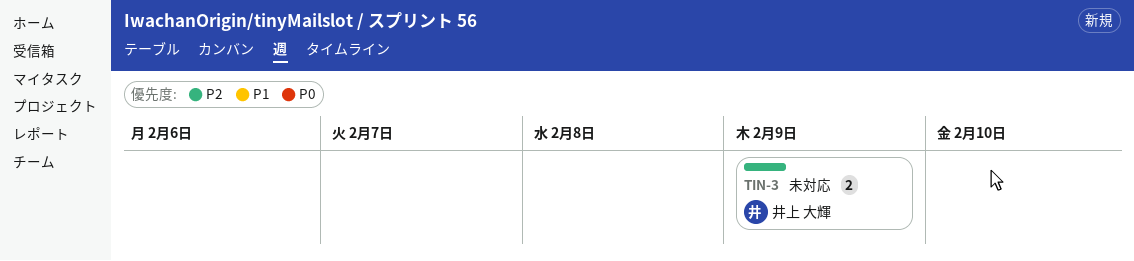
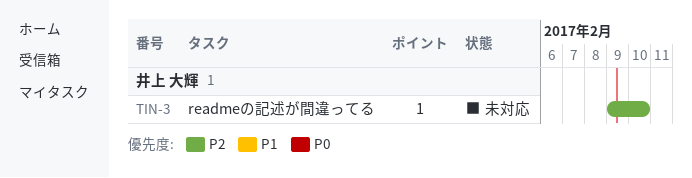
TIN-3, estimate: 2 -> 1
TIN-3, due: Feb 9 -> Feb 10

